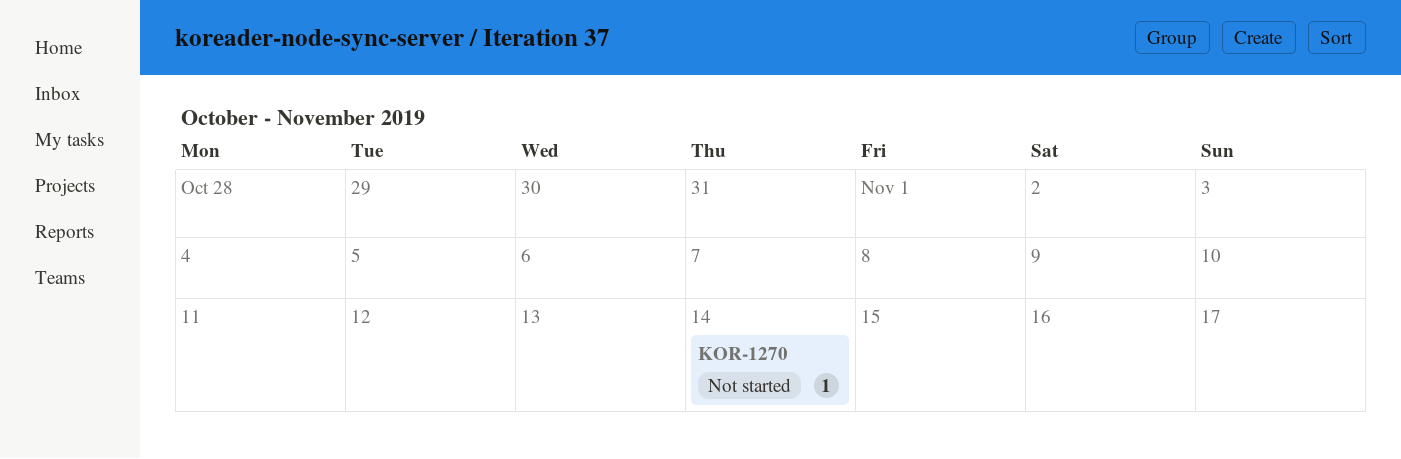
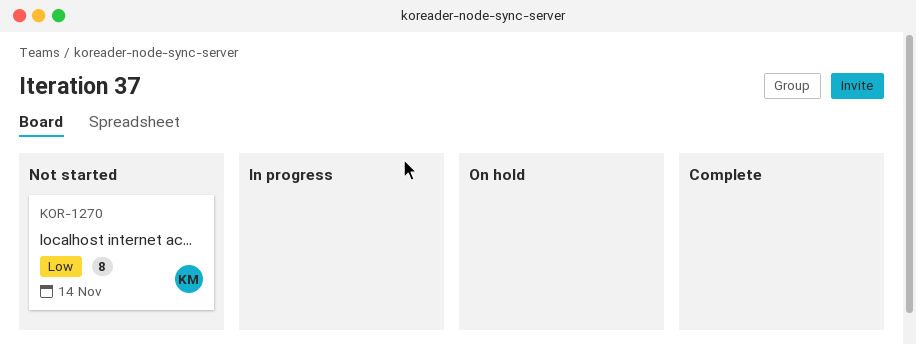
KOR-1270, estimate: 1 -> 8

